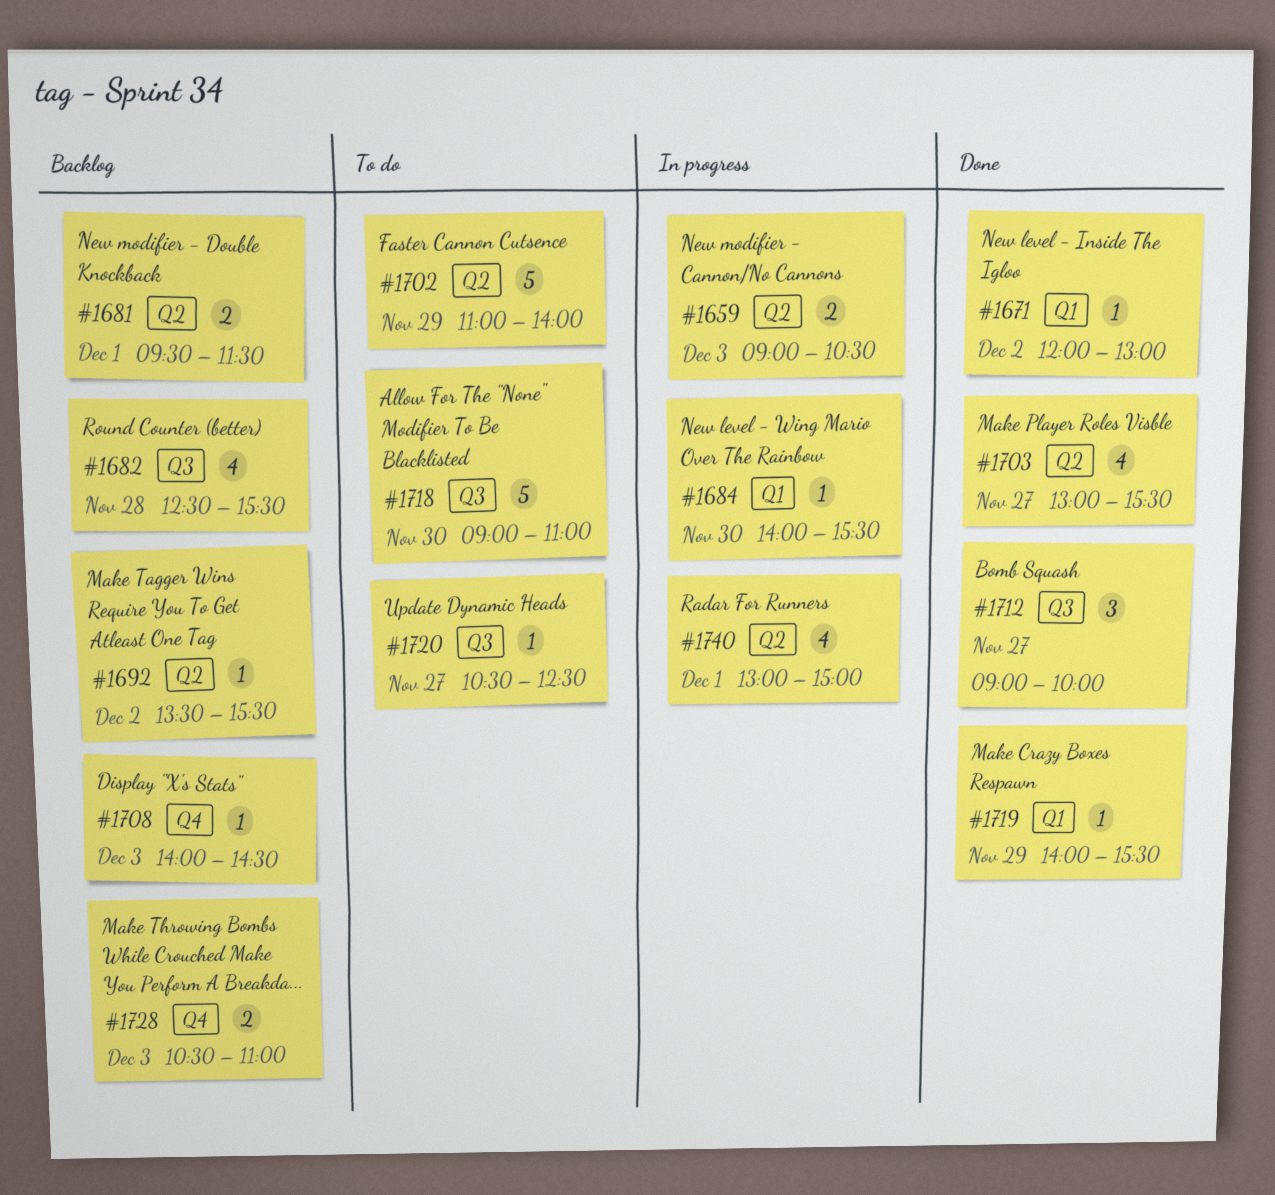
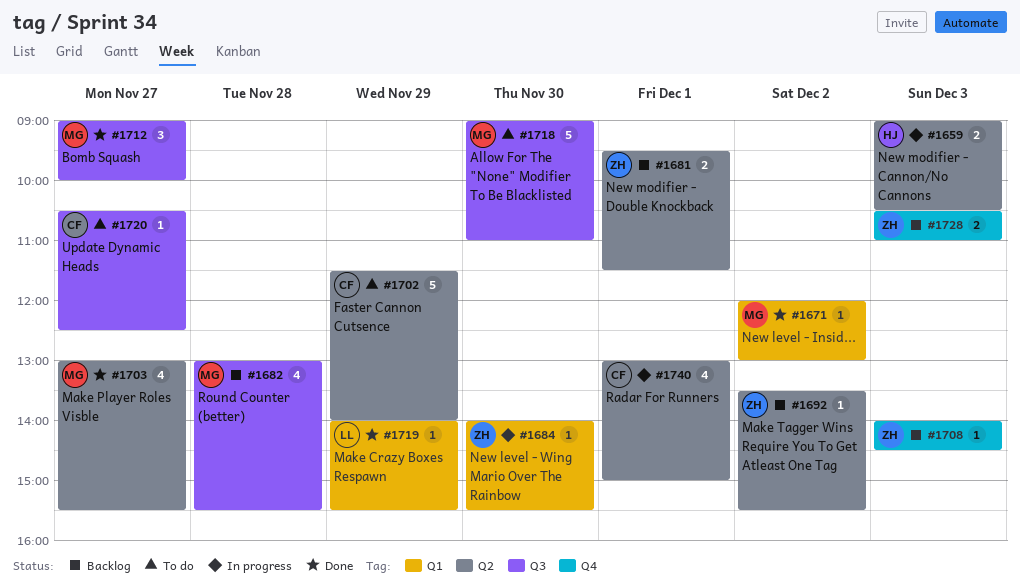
#1682, begins: 12:30 -> 13:00
#1702, begins: 11:00 -> 11:30

